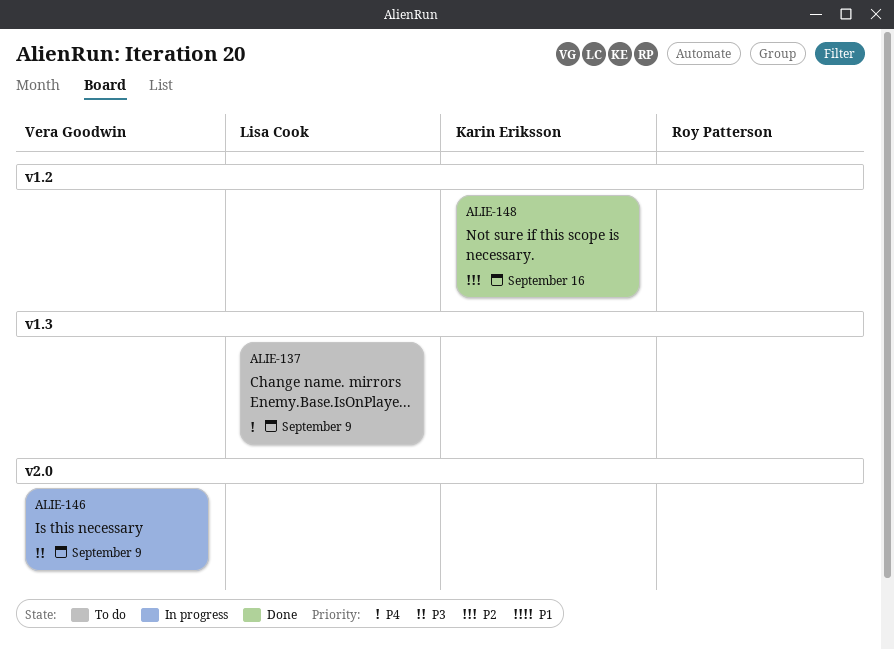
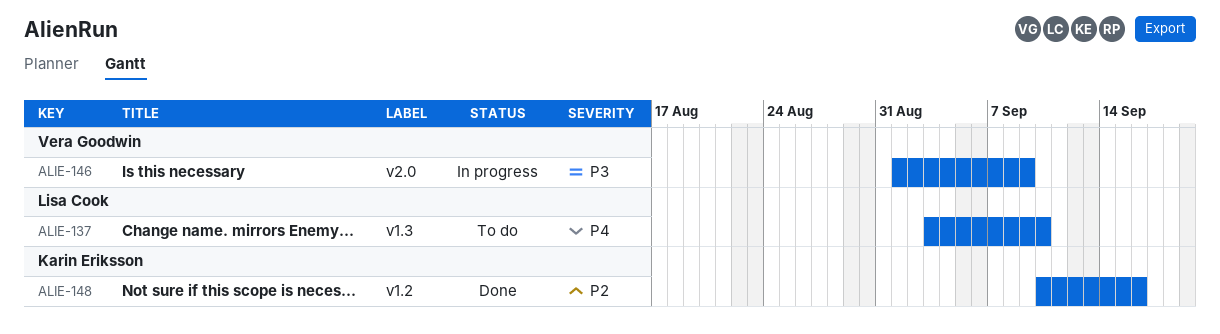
ALIE-137, due: Sep 9 -> Sep 10

